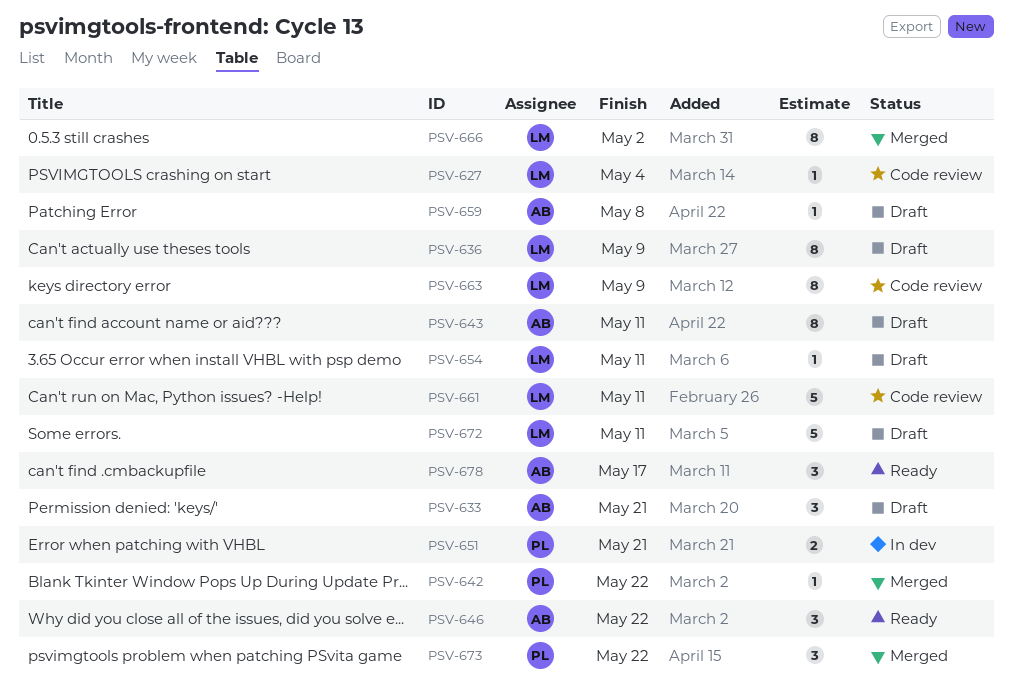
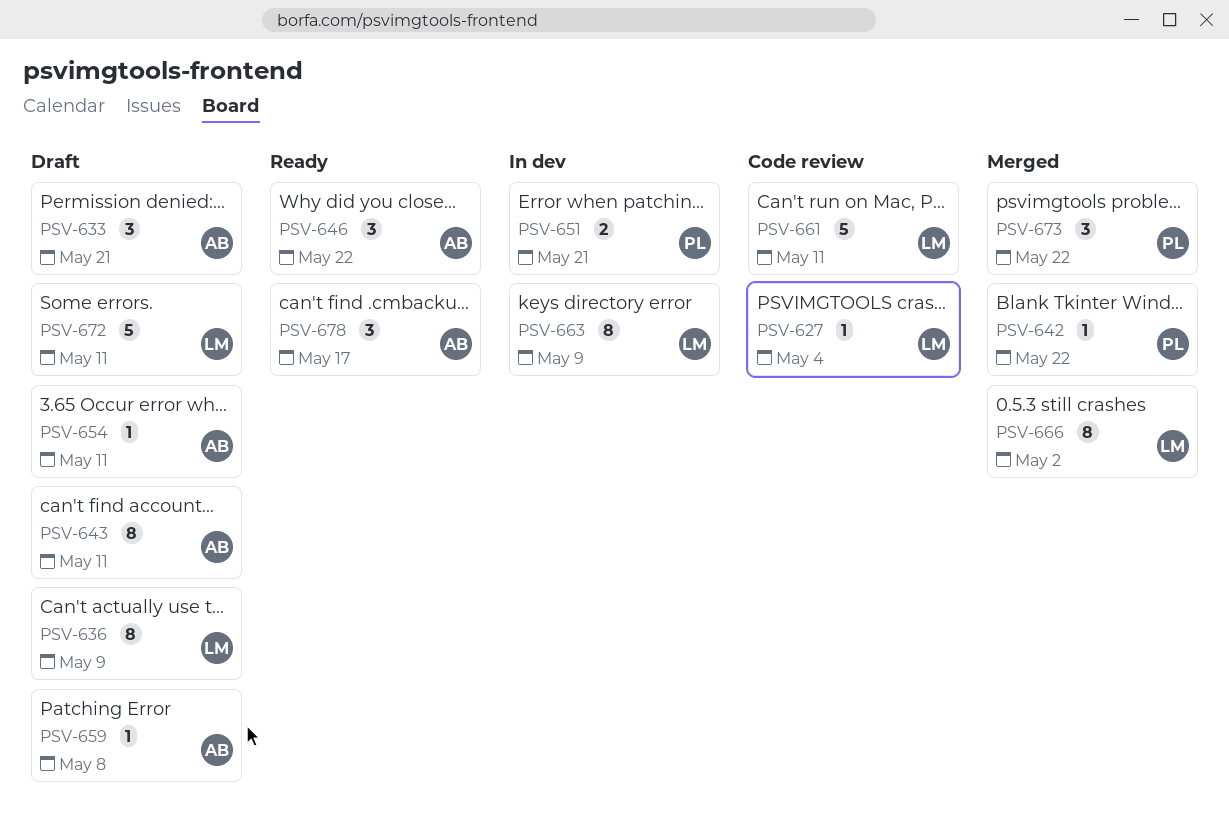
PSV-654, owner: LM -> AB
PSV-663, status: Code review -> In dev

